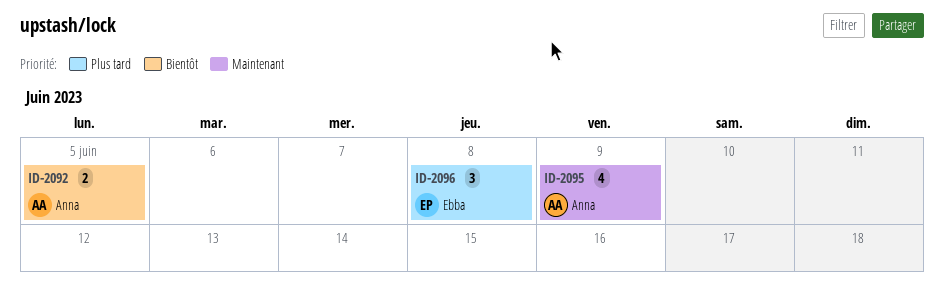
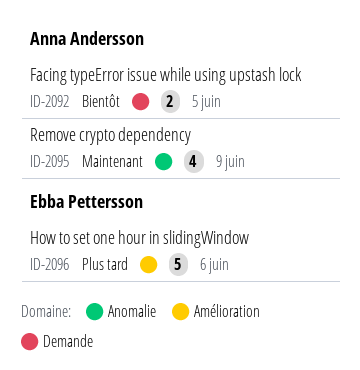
ID-2096, estimate: 3 -> 5
ID-2096, due: Jun 8 -> Jun 6

